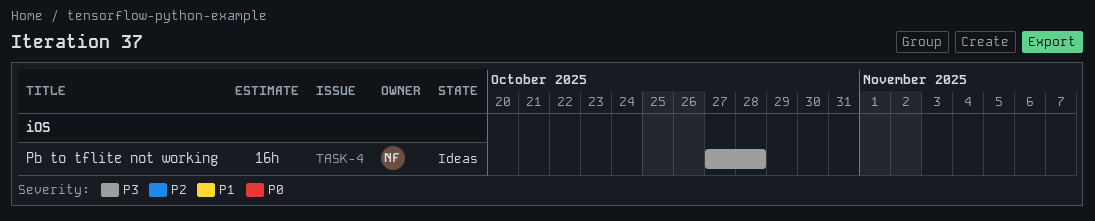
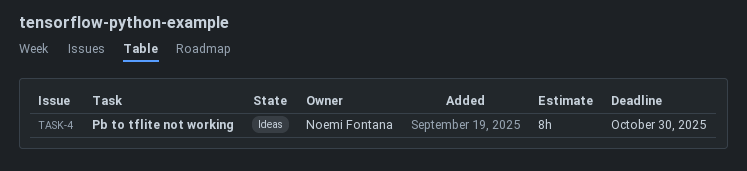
TASK-4, estimate: 16h -> 8h
TASK-4, due: Oct 28 -> Oct 30

